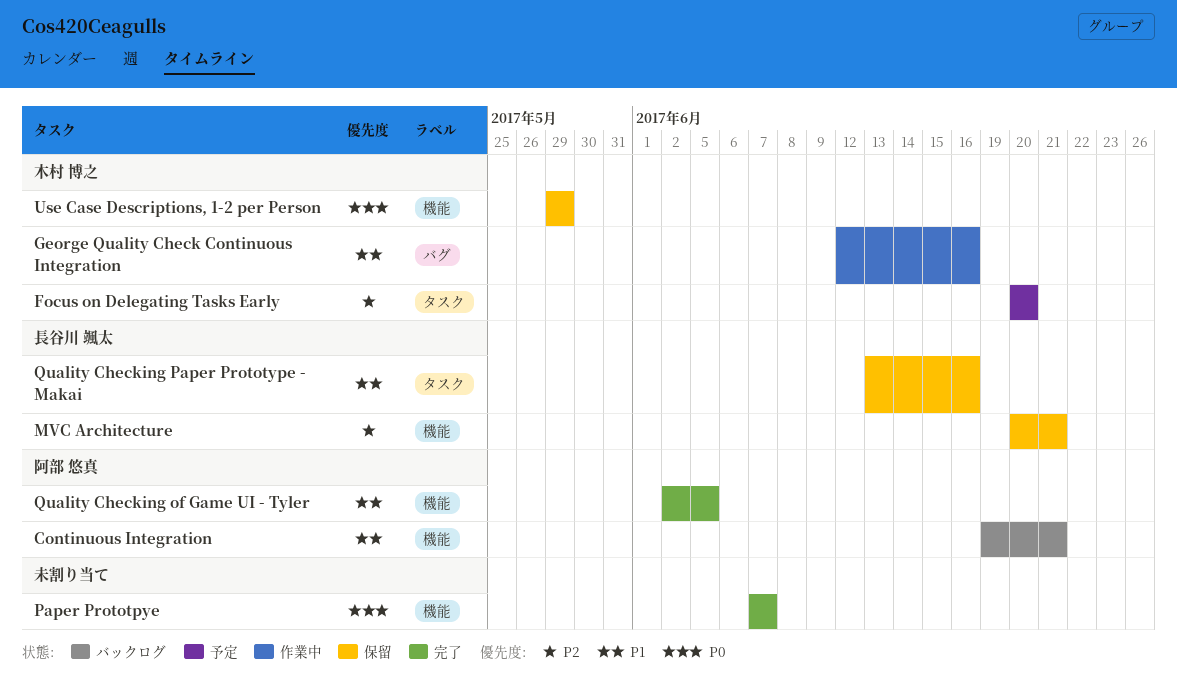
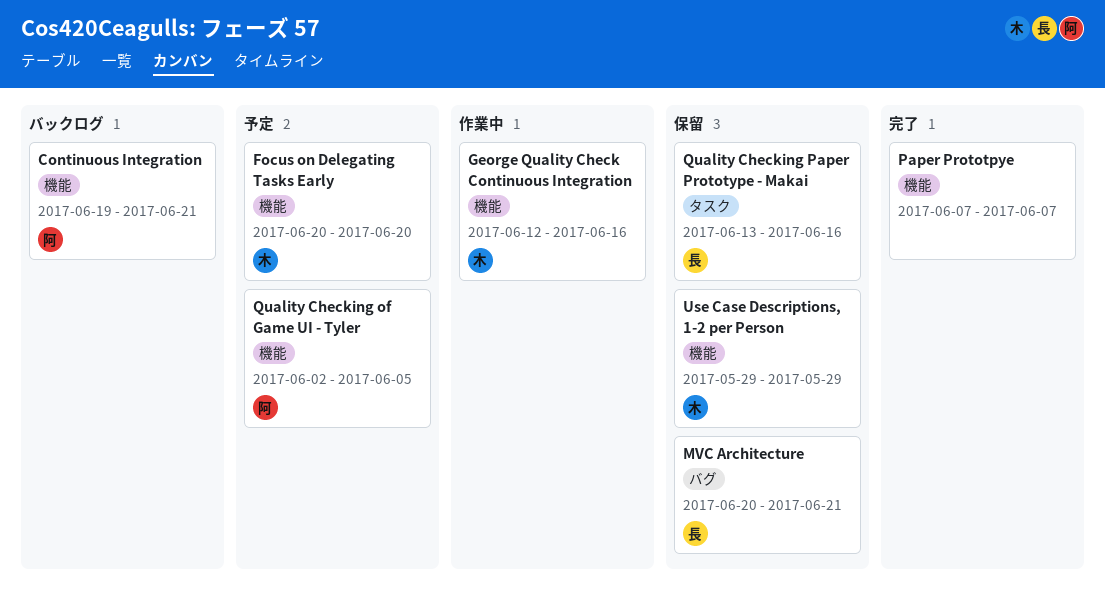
Focus on Delegating Tasks Early, label: タスク -> 機能
George Quality Check Continuous Integration, label: バグ -> 機能
MVC Architecture, label: 機能 -> バグ
Quality Checking of Game UI - Tyler, status: 完了 -> 予定

